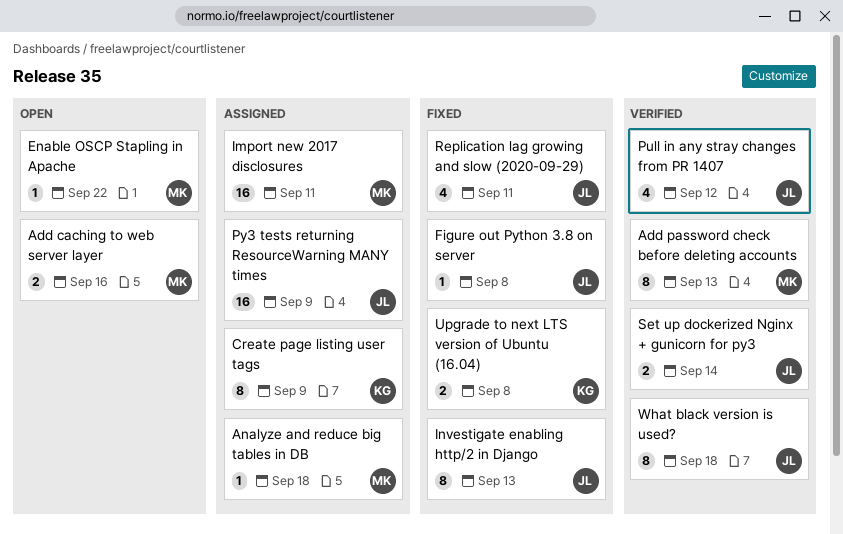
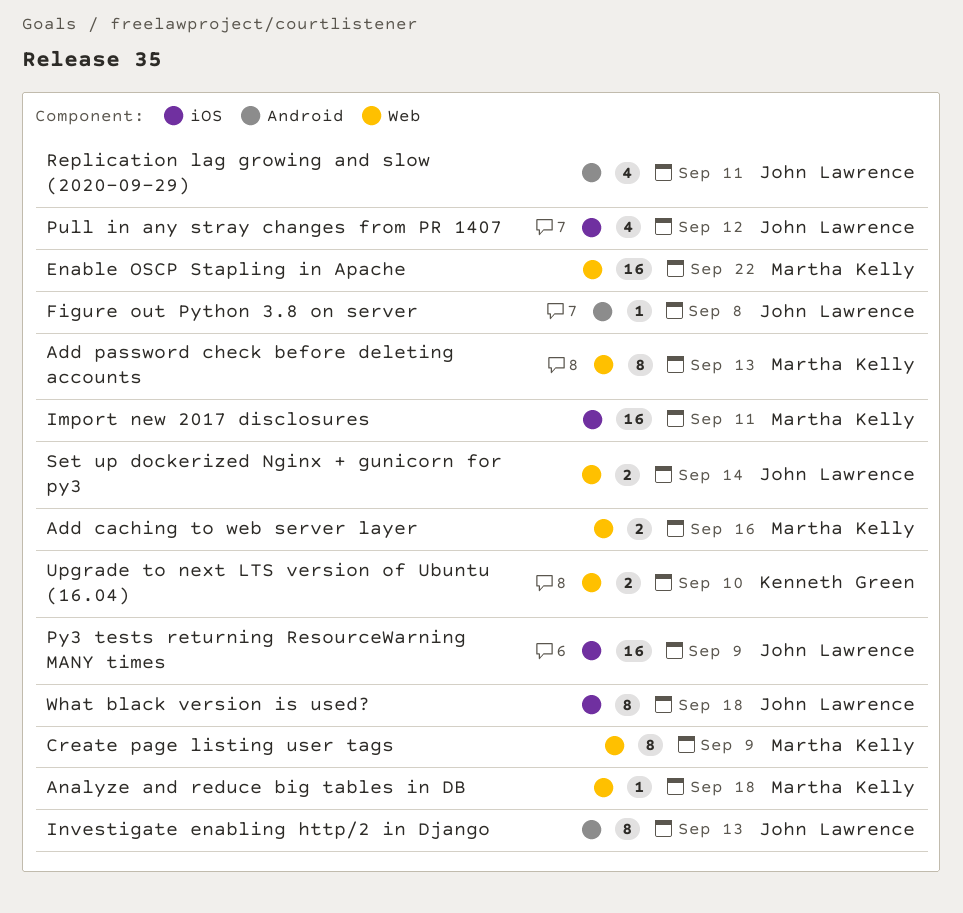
Create page listing user tags, owner: Kenneth Green -> Martha Kelly
Enable OSCP Stapling in Apache, estimate: 1 -> 16
Upgrade to next LTS version of Ubuntu (16.04), due: Sep 8 -> Sep 10

